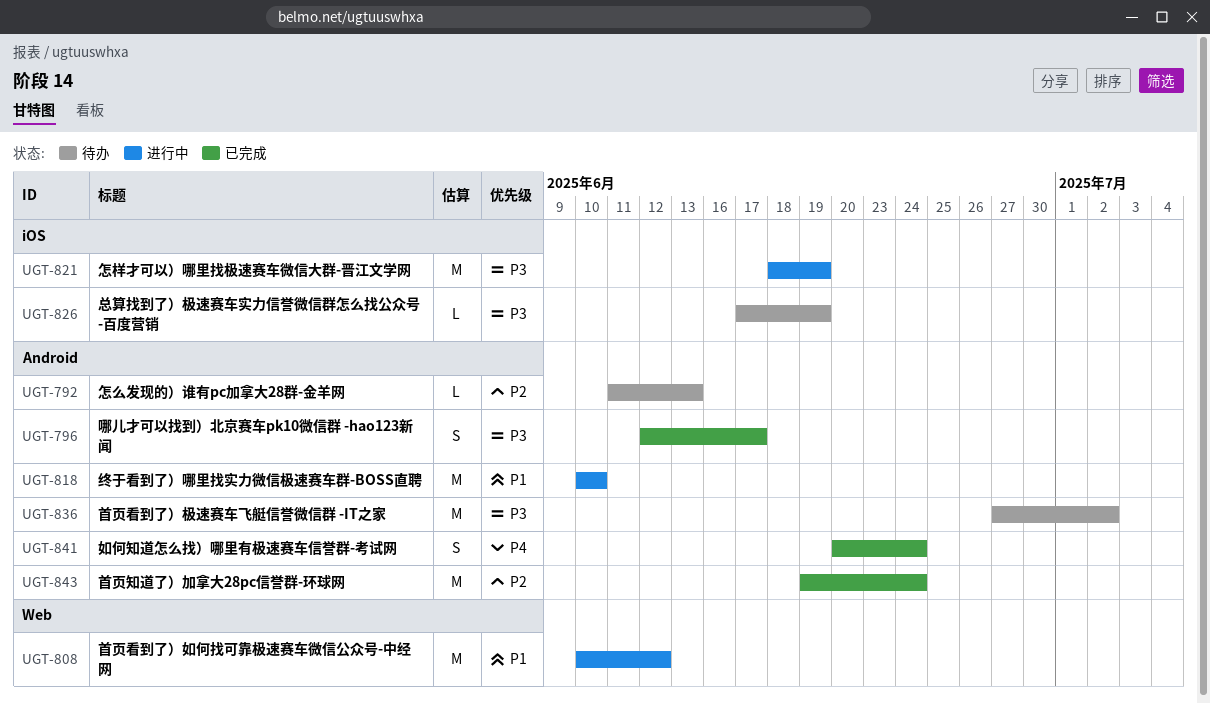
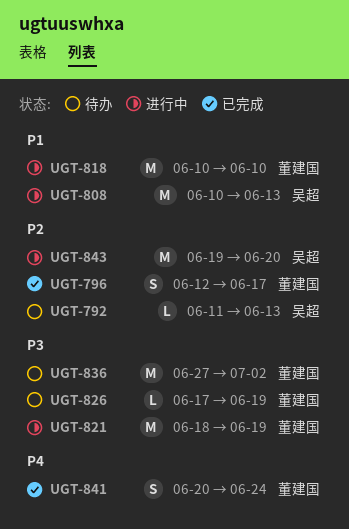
UGT-796, priority: P3 -> P2
UGT-808, due: Jun 12 -> Jun 13
UGT-843, status: 已完成 -> 进行中
UGT-843, due: Jun 24 -> Jun 20

